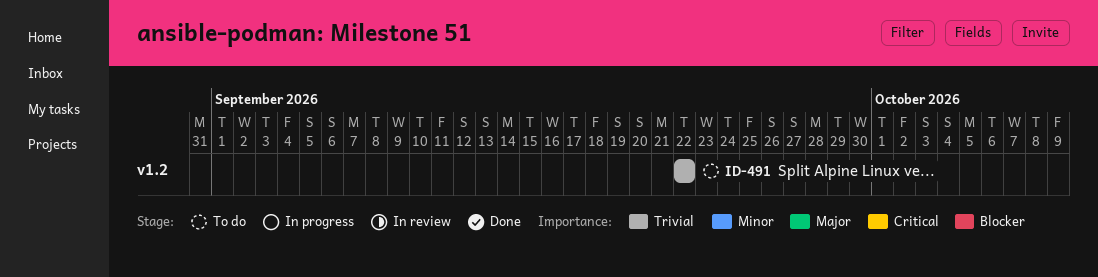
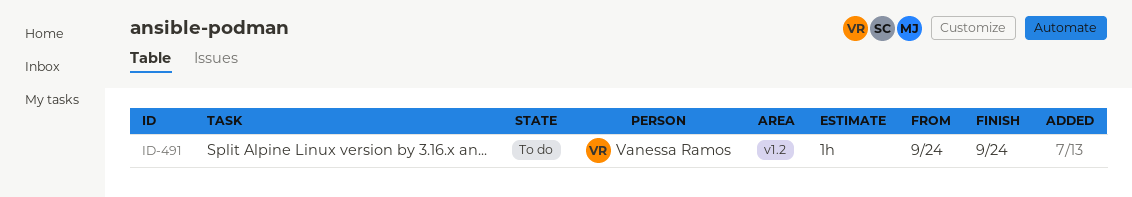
ID-491, start: Sep 22 -> Sep 24
ID-491, due: Sep 22 -> Sep 24

